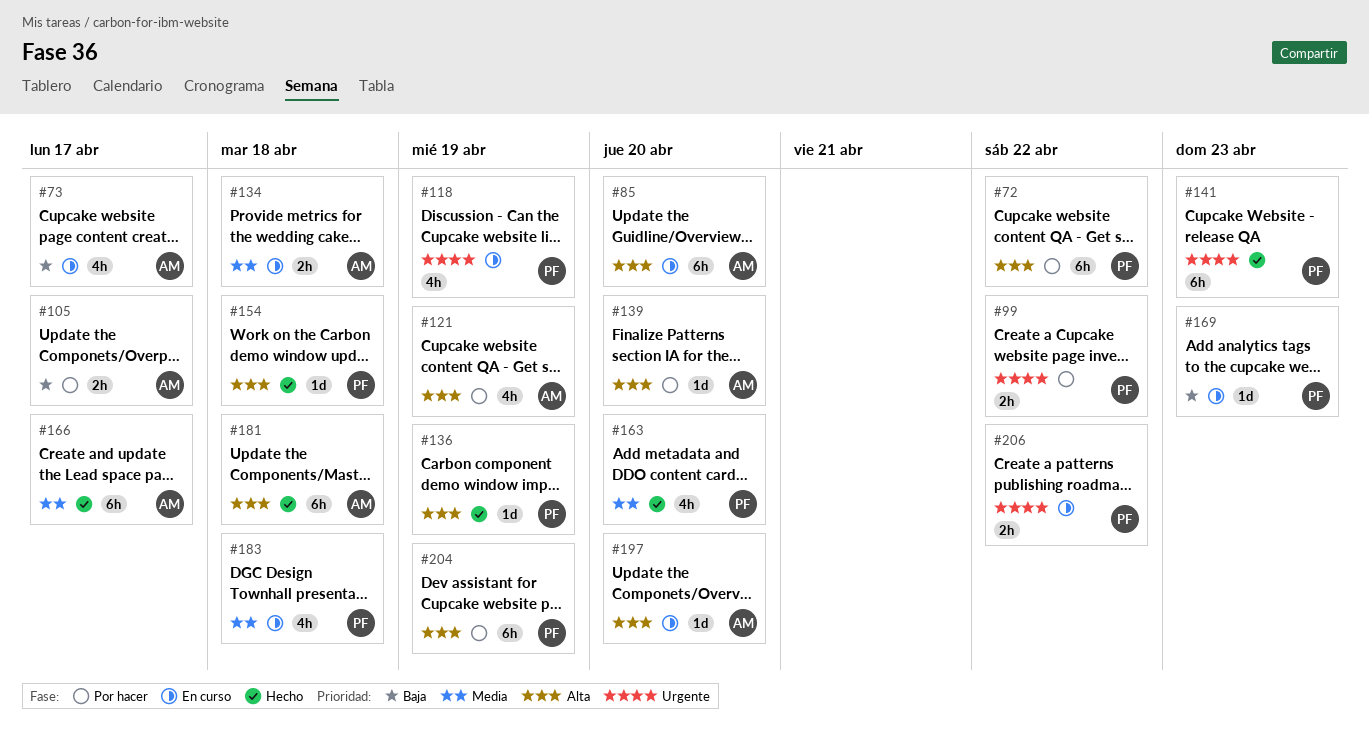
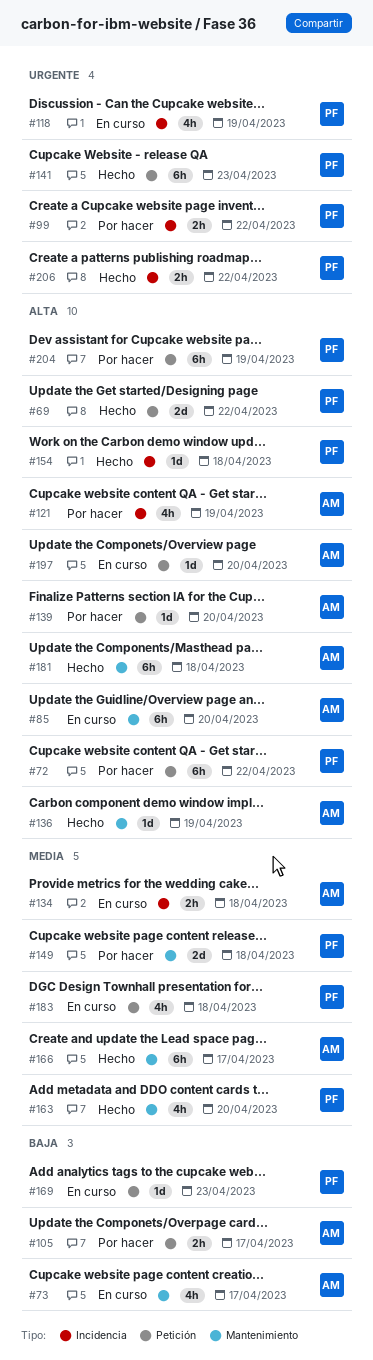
#69: none -> present
#136, owner: PF -> AM
#149: none -> present
#206, status: En curso -> Hecho

